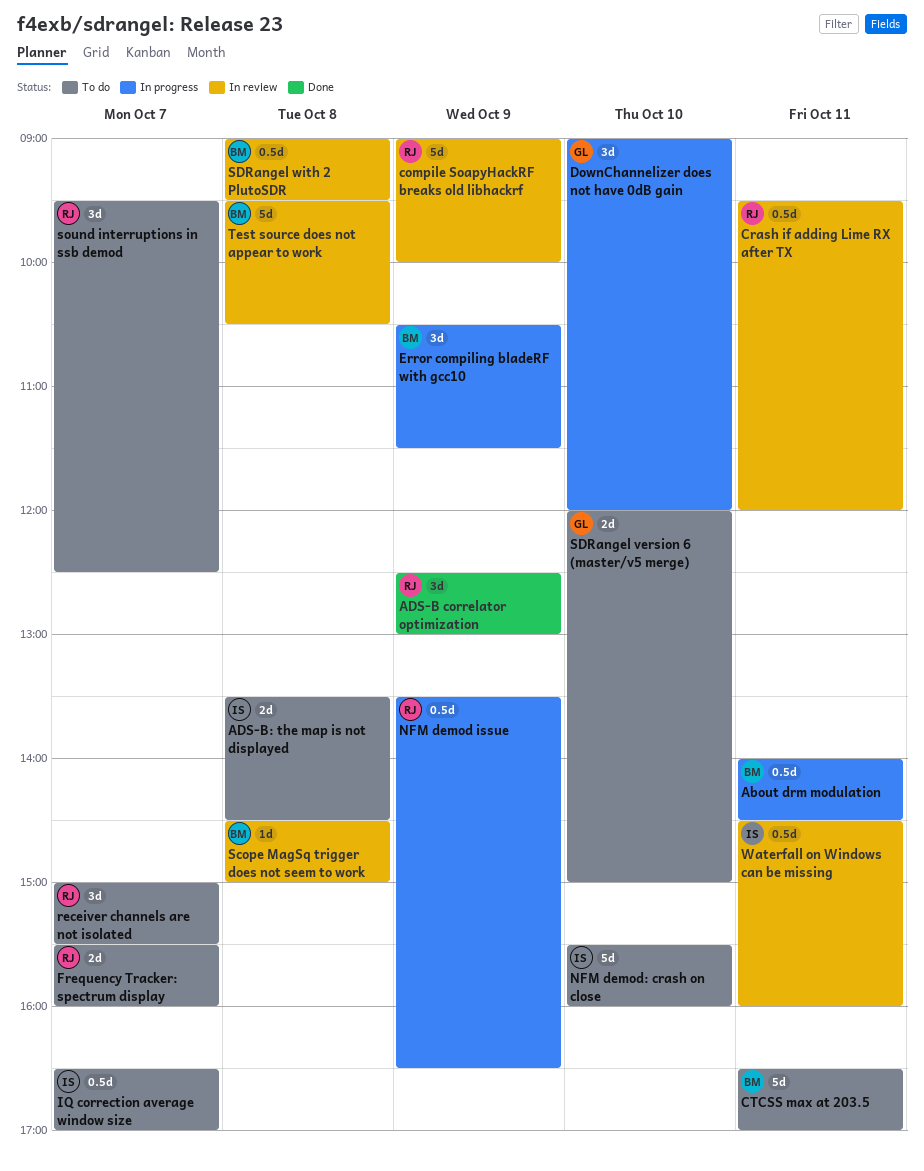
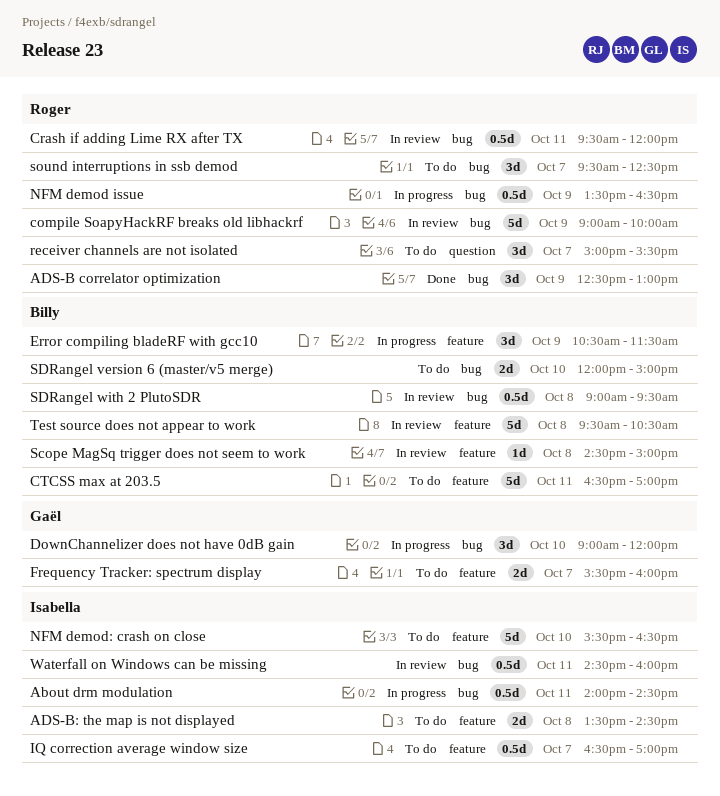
About drm modulation, owner: Billy -> Isabella
Frequency Tracker: spectrum display, owner: Roger -> Gaël
NFM demod: crash on close, ends: 16:00 -> 16:30
SDRangel version 6 (master/v5 merge), owner: Gaël -> Billy

